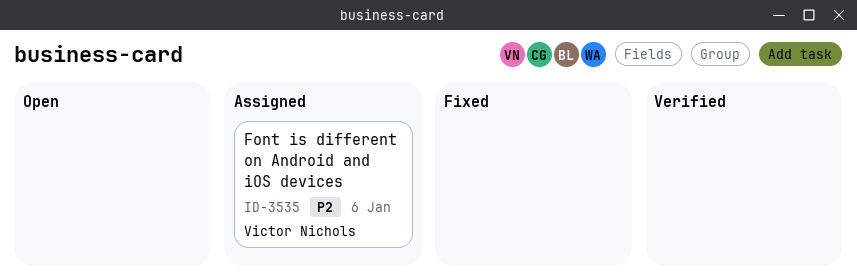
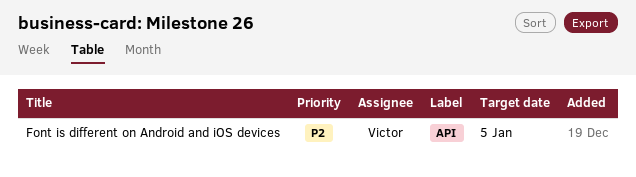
Font is different on Android and iOS devices, due: Jan 6 -> Jan 5

